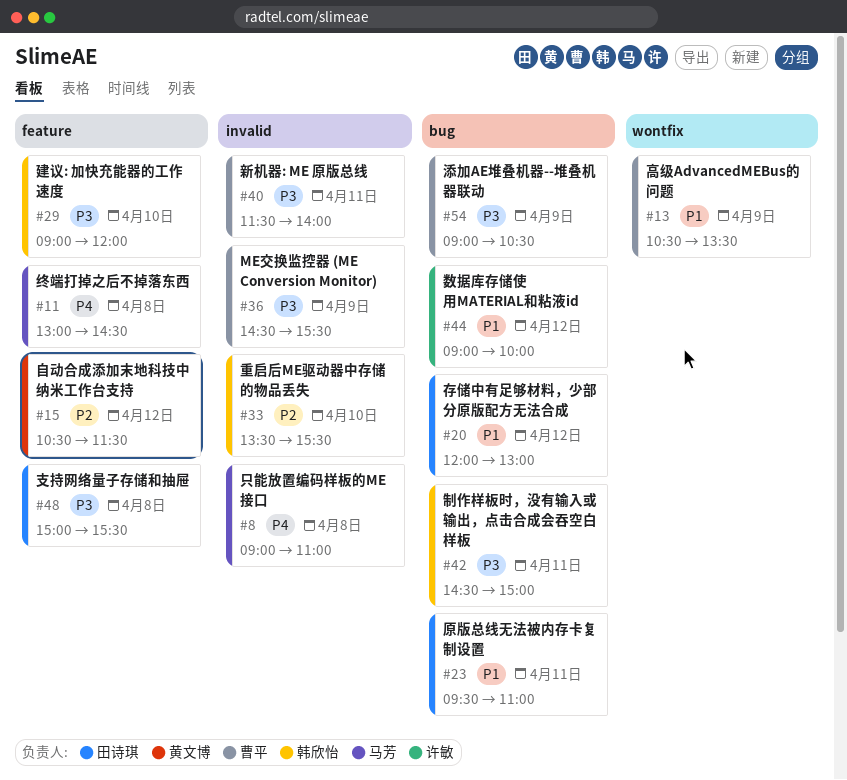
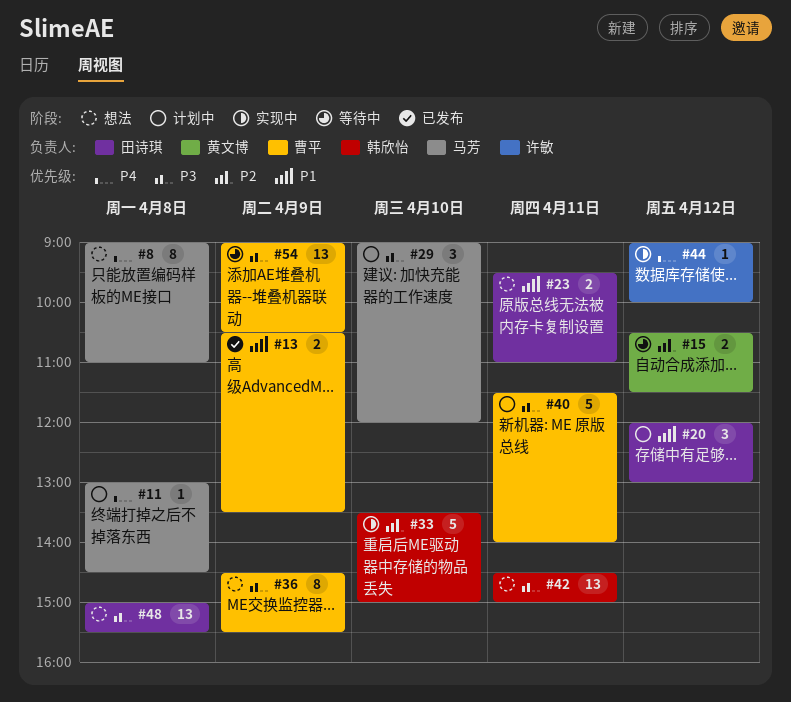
#29, owner: 韩欣怡 -> 马芳
#33, ends: 15:30 -> 15:00
#44, priority: P1 -> P4

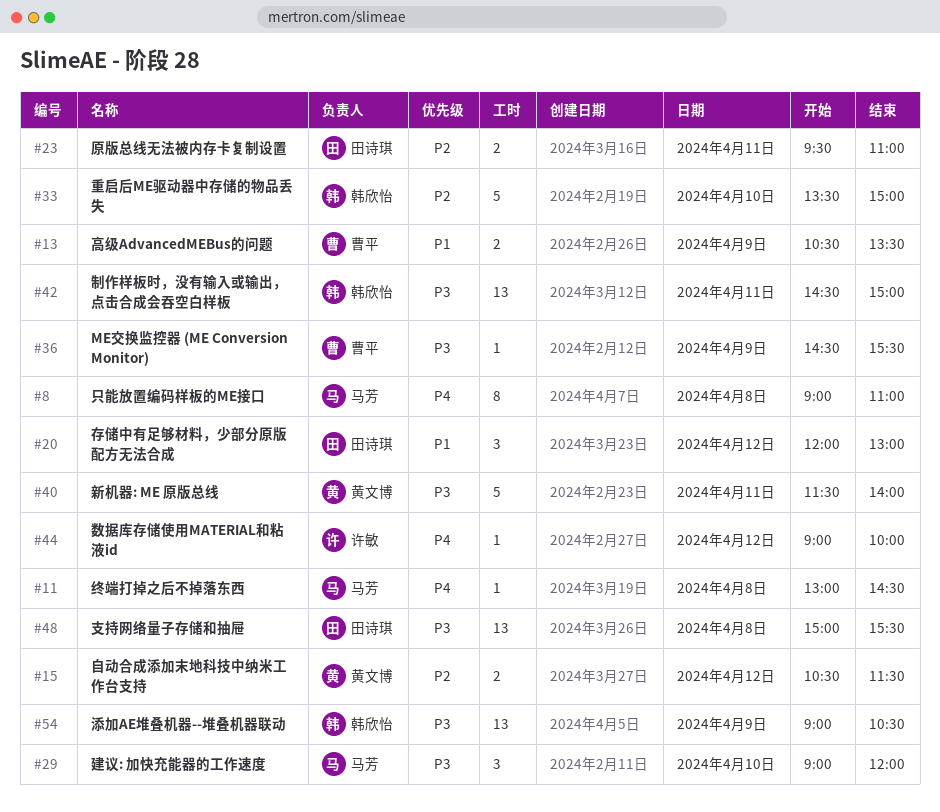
#23, priority: P1 -> P2
#36, estimate: 8 -> 1
#40, owner: 曹平 -> 黄文博
#54, owner: 曹平 -> 韩欣怡

